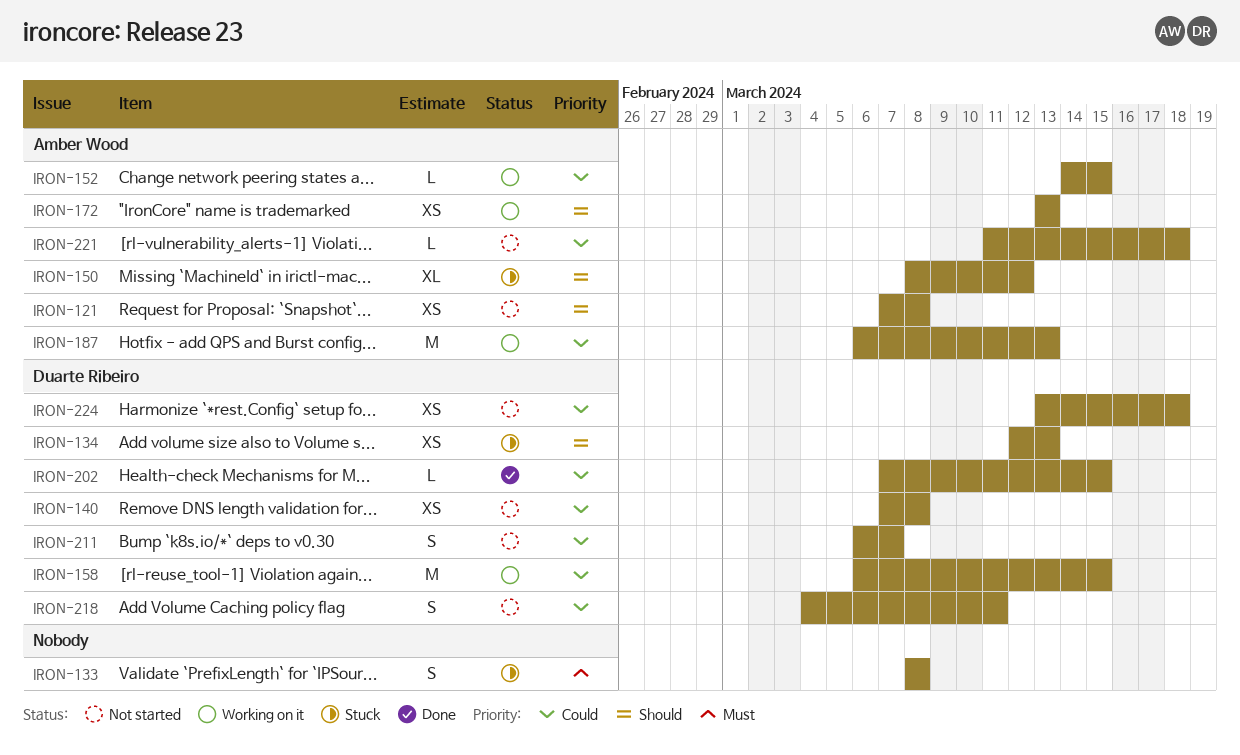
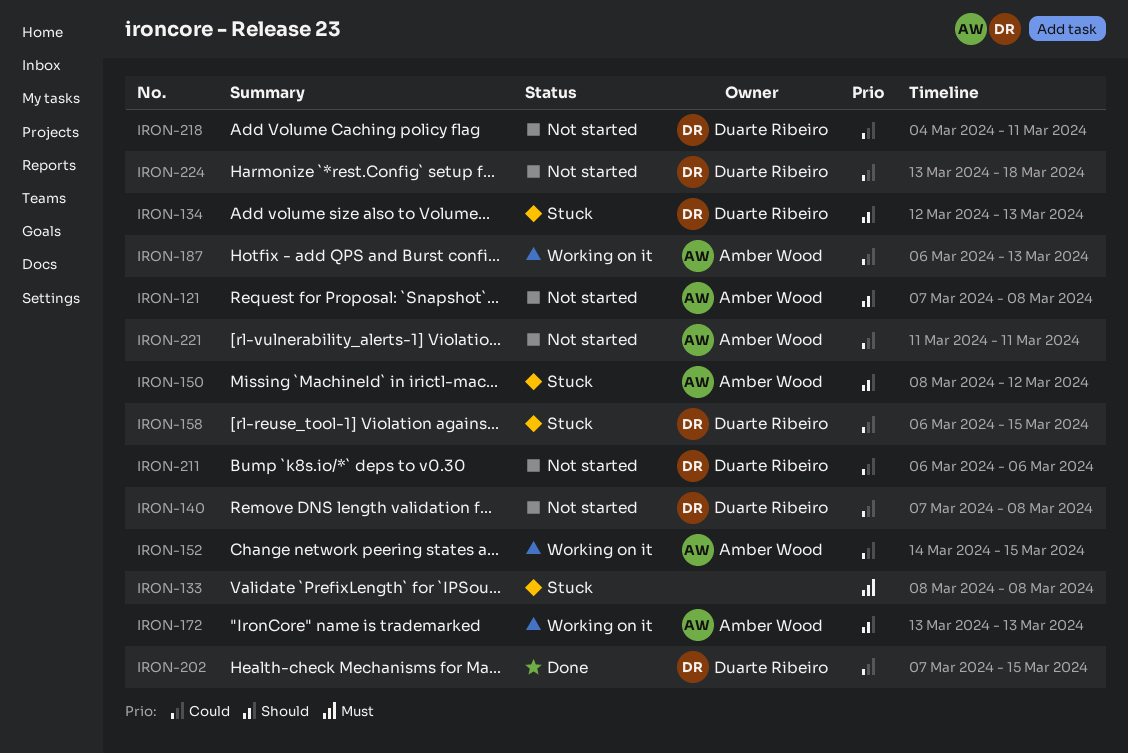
IRON-158, status: Working on it -> Stuck
IRON-211, due: Mar 7 -> Mar 6
IRON-221, due: Mar 18 -> Mar 11

